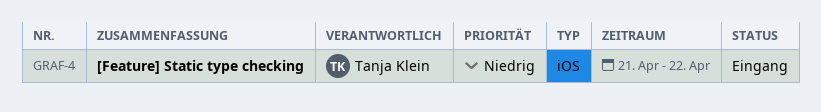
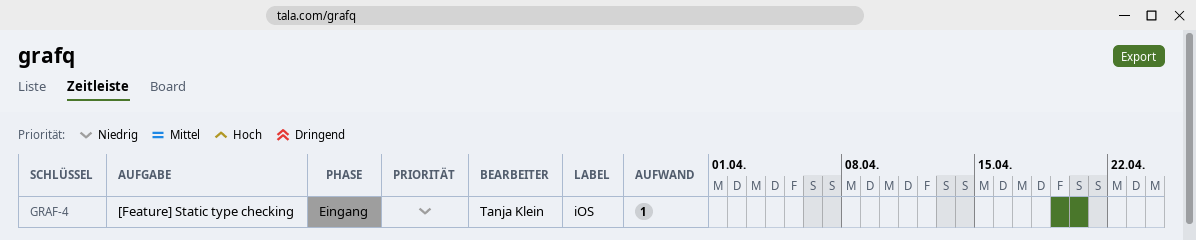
GRAF-4, start: Apr 21 -> Apr 19
GRAF-4, due: Apr 22 -> Apr 20

